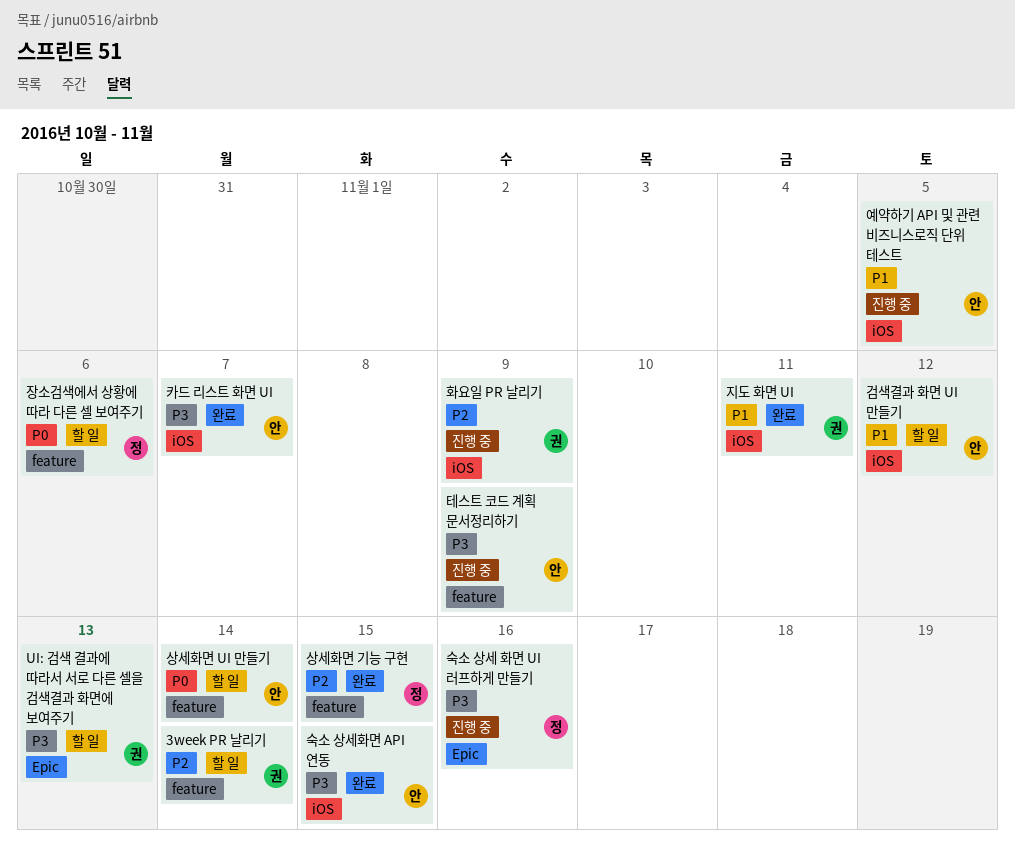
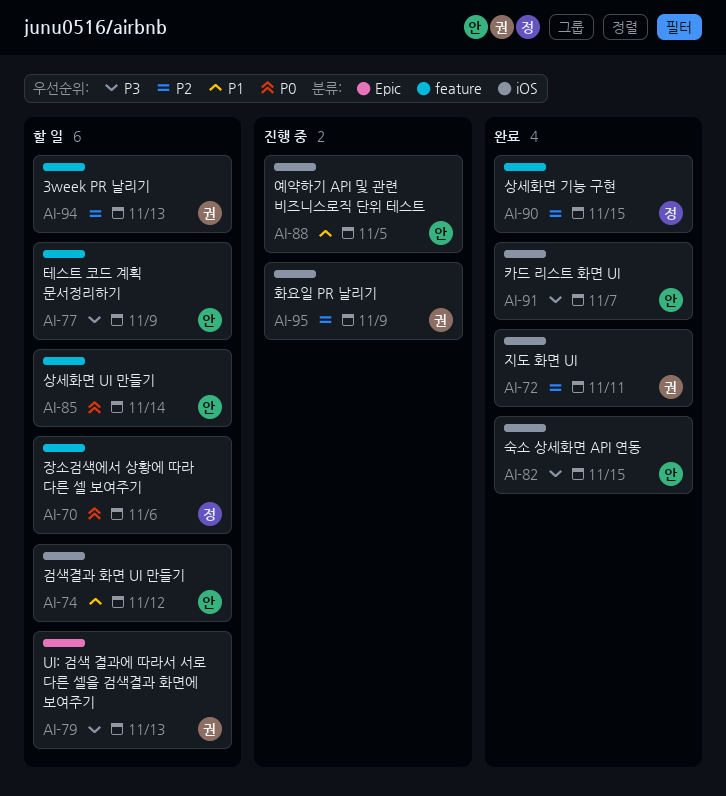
3week PR 날리기, due: Nov 14 -> Nov 13
숙소 상세 화면 UI 러프하게 만들기: present -> none
지도 화면 UI, priority: P1 -> P2
테스트 코드 계획 문서정리하기, status: 진행 중 -> 할 일

